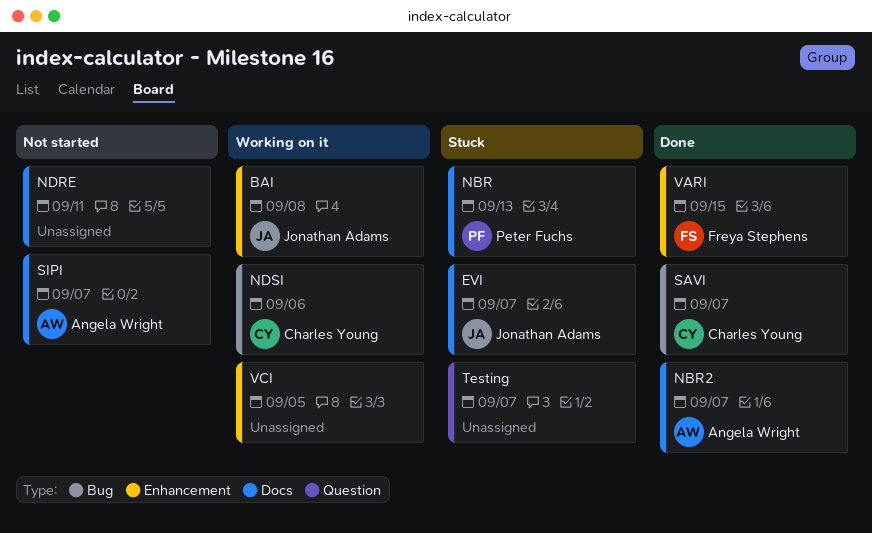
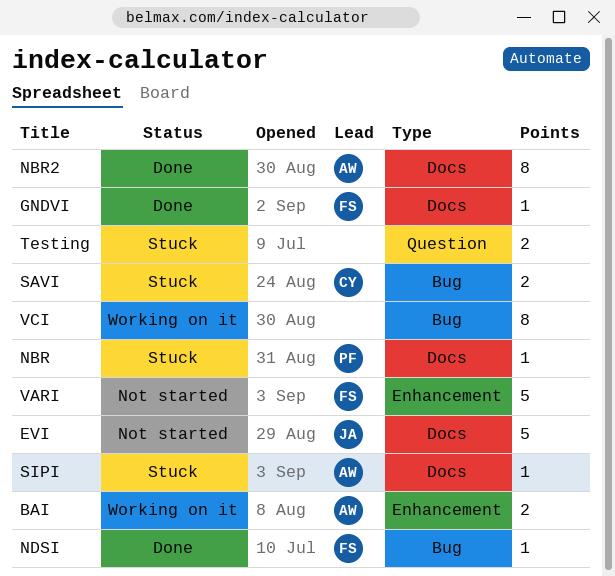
BAI, owner: Jonathan Adams -> Angela Wright
EVI, status: Stuck -> Not started
GNDVI: none -> present
NDRE: present -> none
NDSI, status: Working on it -> Done
NDSI, owner: Charles Young -> Freya Stephens
SAVI, status: Done -> Stuck
SIPI, status: Not started -> Stuck
VARI, status: Done -> Not started
VCI, label: Enhancement -> Bug

